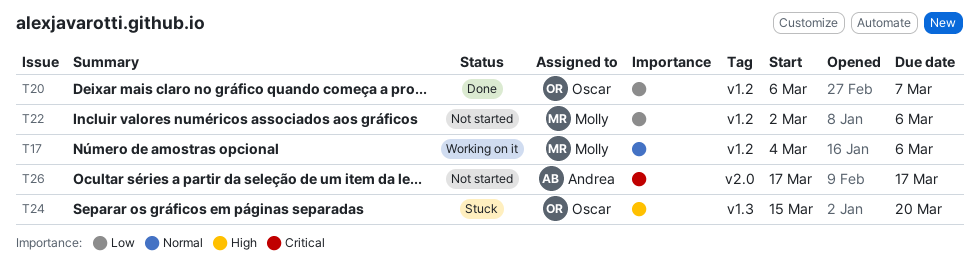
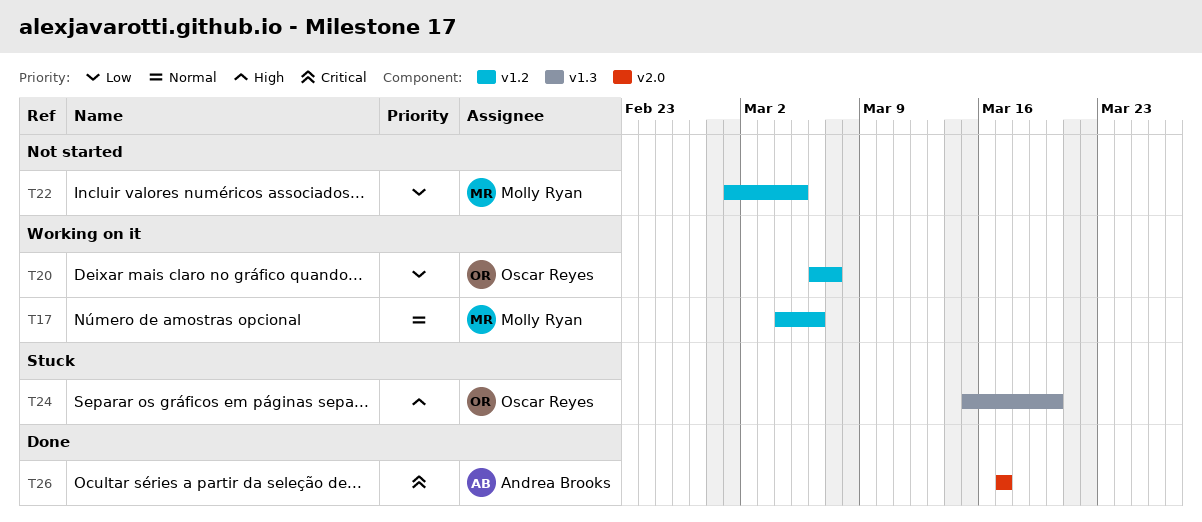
T20, status: Done -> Working on it
T22, start: Mar 2 -> Mar 1
T22, due: Mar 6 -> Mar 5
T26, status: Not started -> Done

